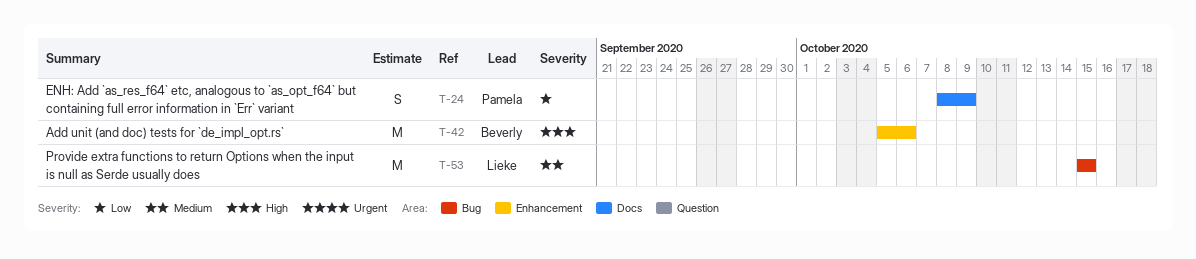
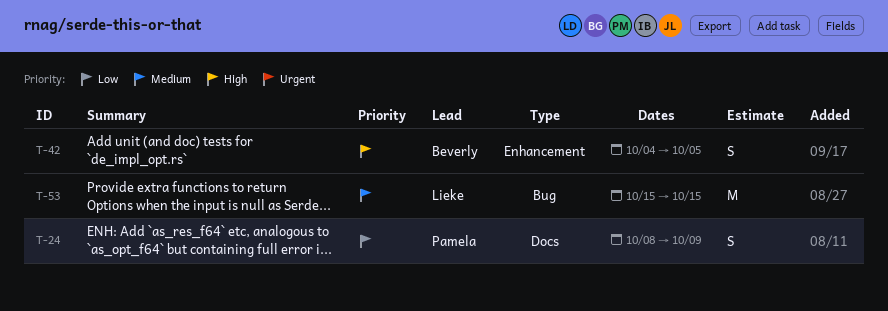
T-42, estimate: M -> S
T-42, start: Oct 5 -> Oct 4
T-42, due: Oct 6 -> Oct 5

